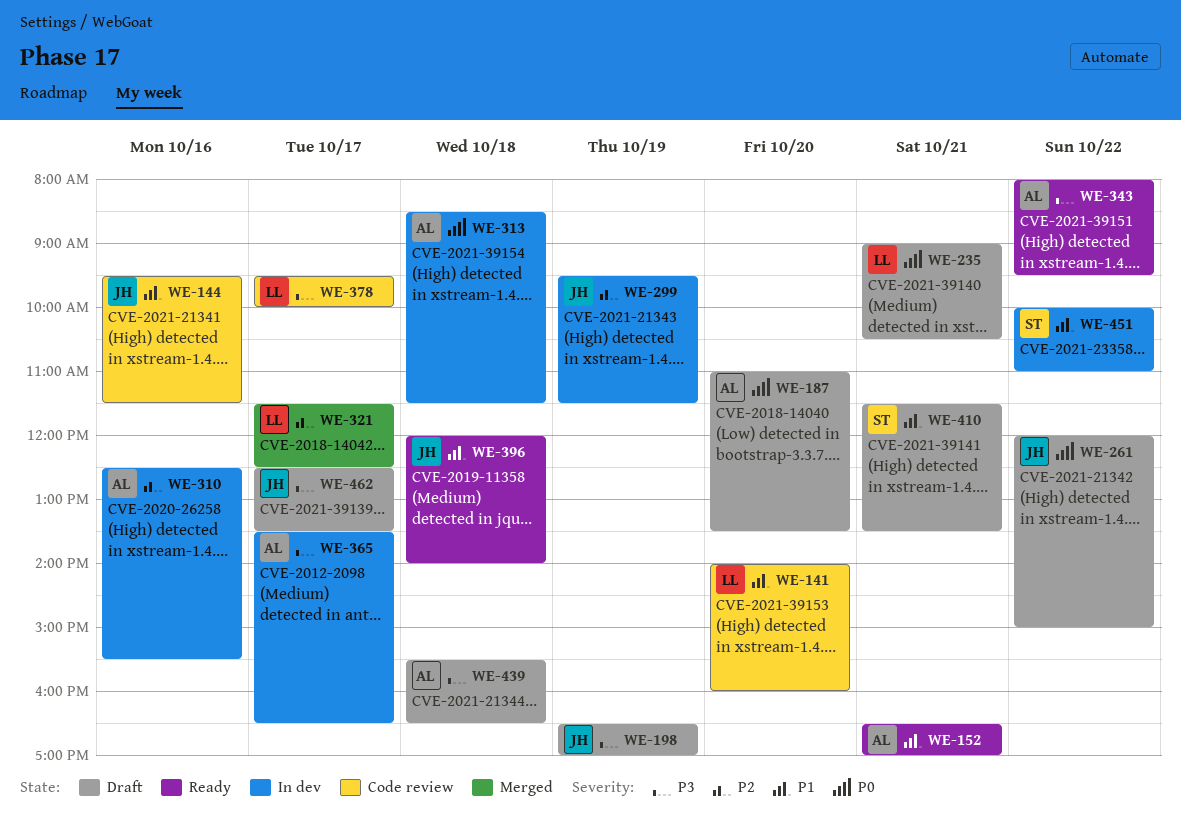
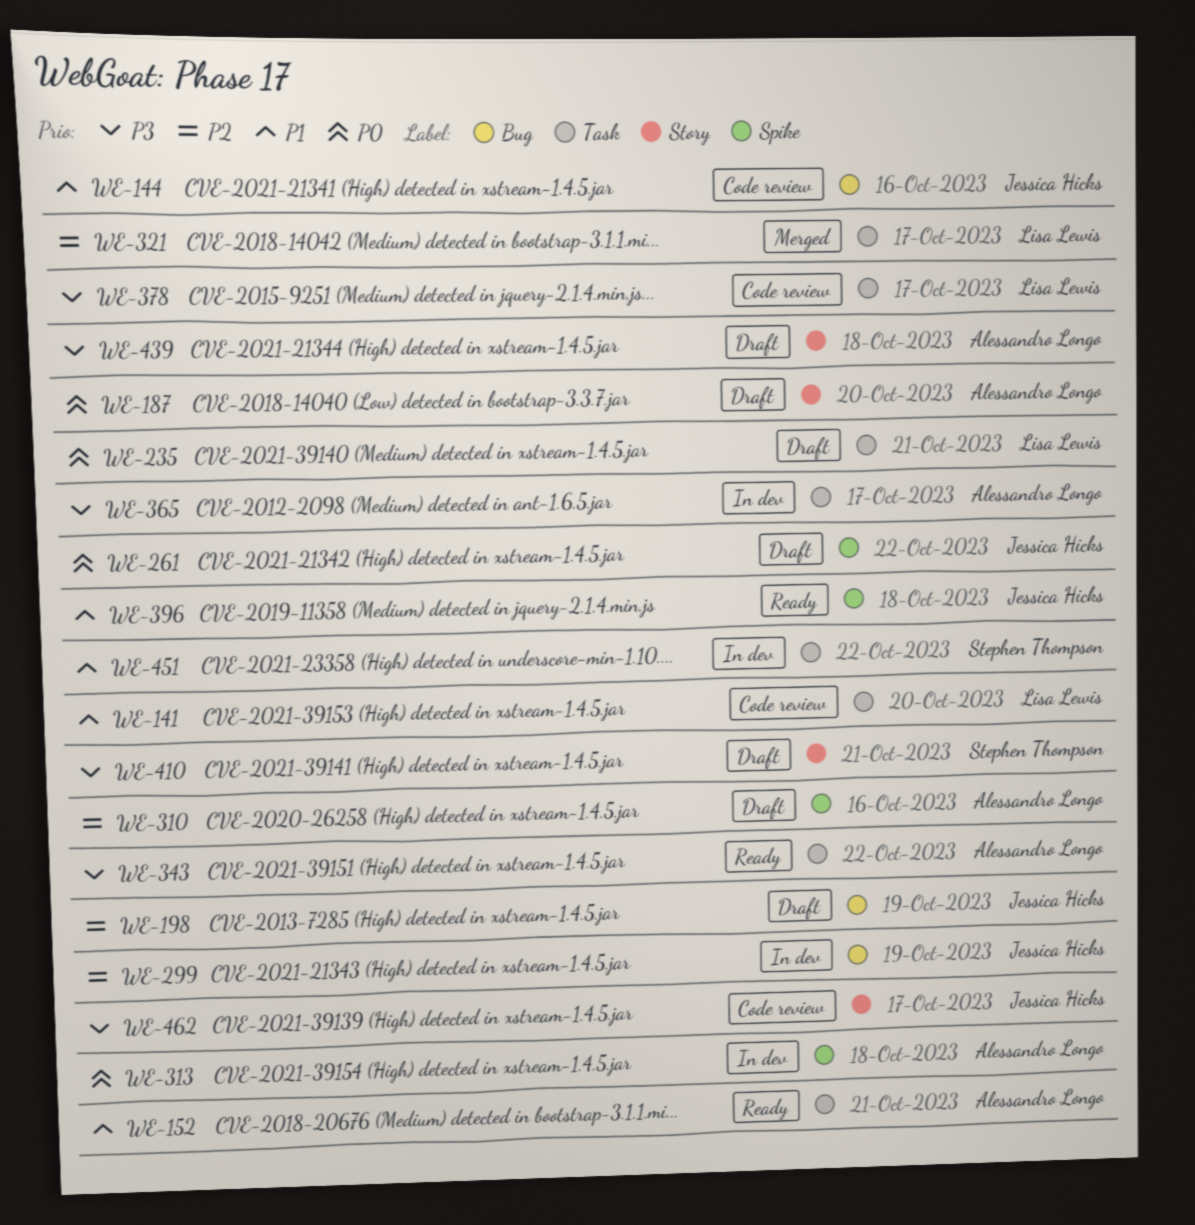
WE-198, priority: P3 -> P2
WE-310, status: In dev -> Draft
WE-410, priority: P1 -> P3
WE-462, status: Draft -> Code review

